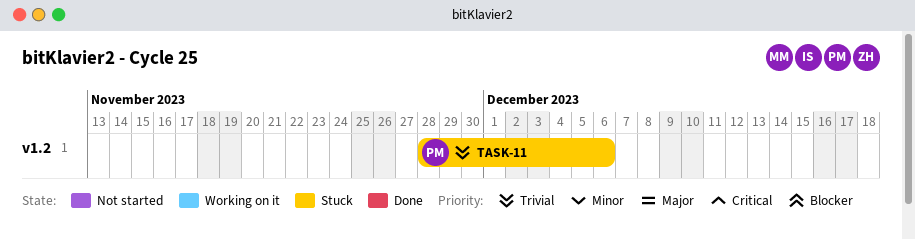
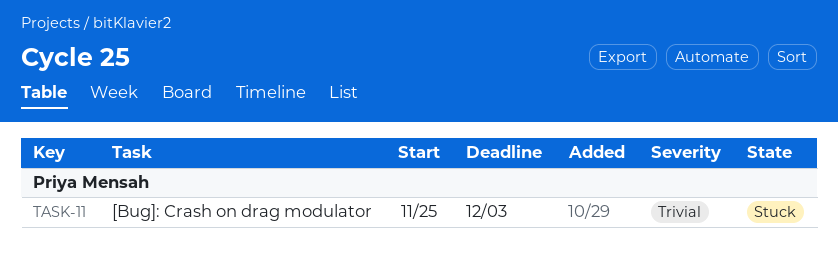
TASK-11, start: Nov 28 -> Nov 25
TASK-11, due: Dec 6 -> Dec 3

